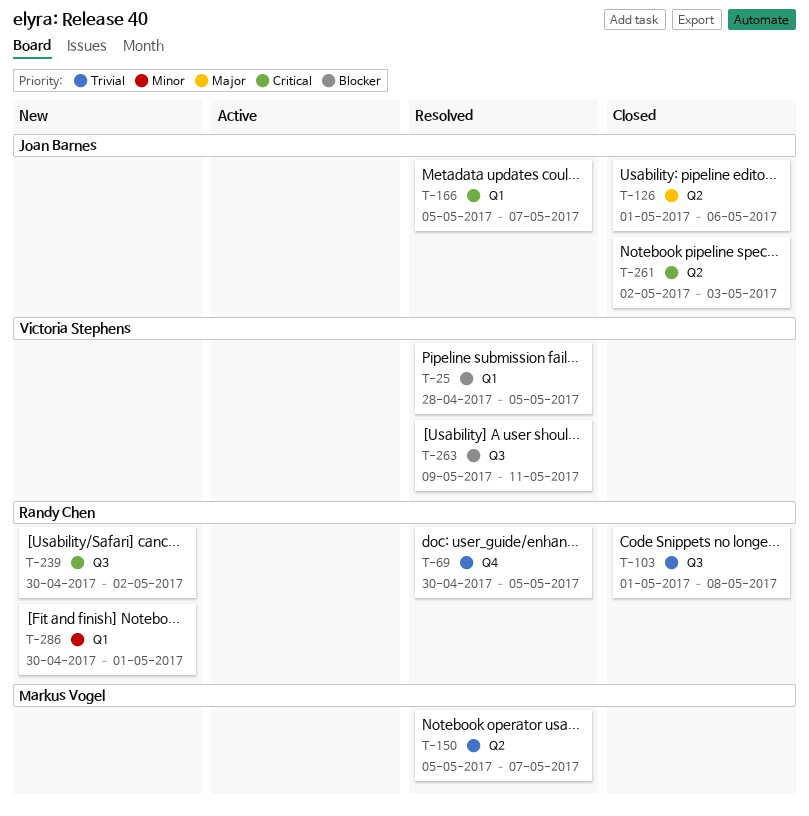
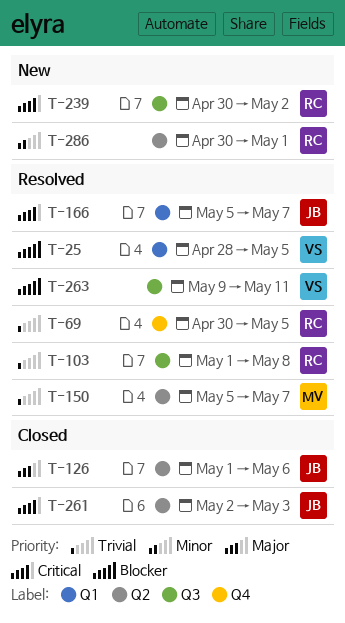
T-103, status: Closed -> Resolved
T-286, label: Q1 -> Q2

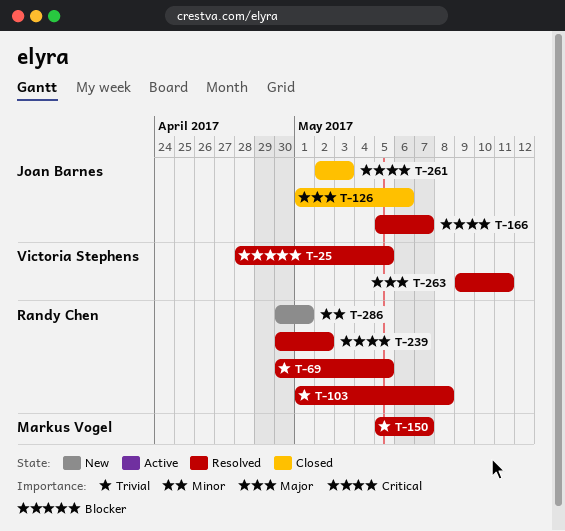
T-239, status: New -> Resolved
T-263, priority: Blocker -> Major

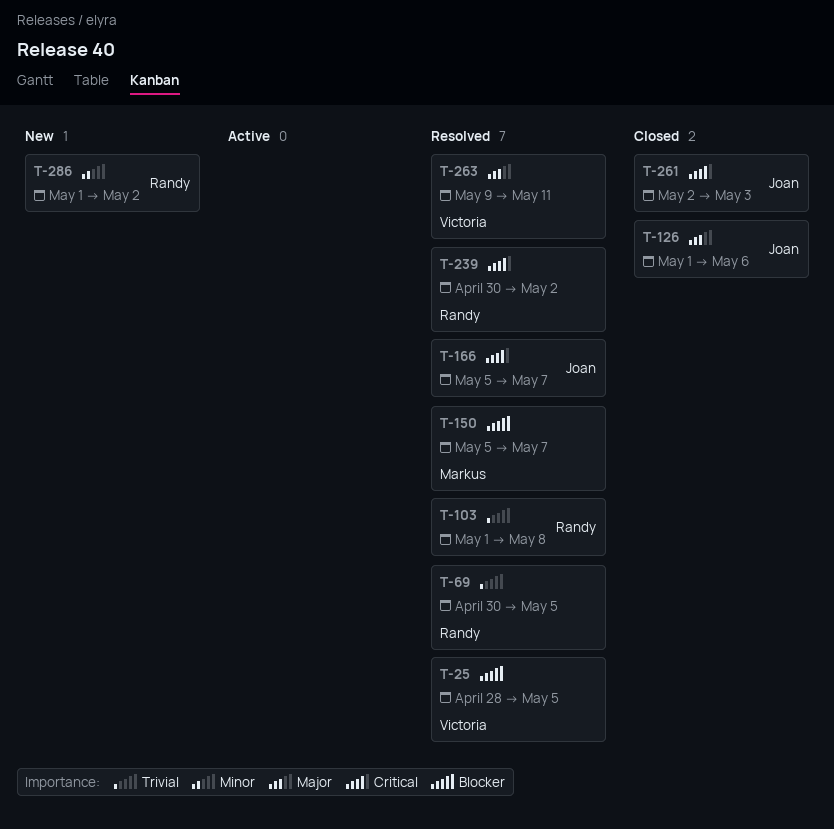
T-150, priority: Trivial -> Blocker
T-286, start: Apr 30 -> May 1
T-286, due: May 1 -> May 2

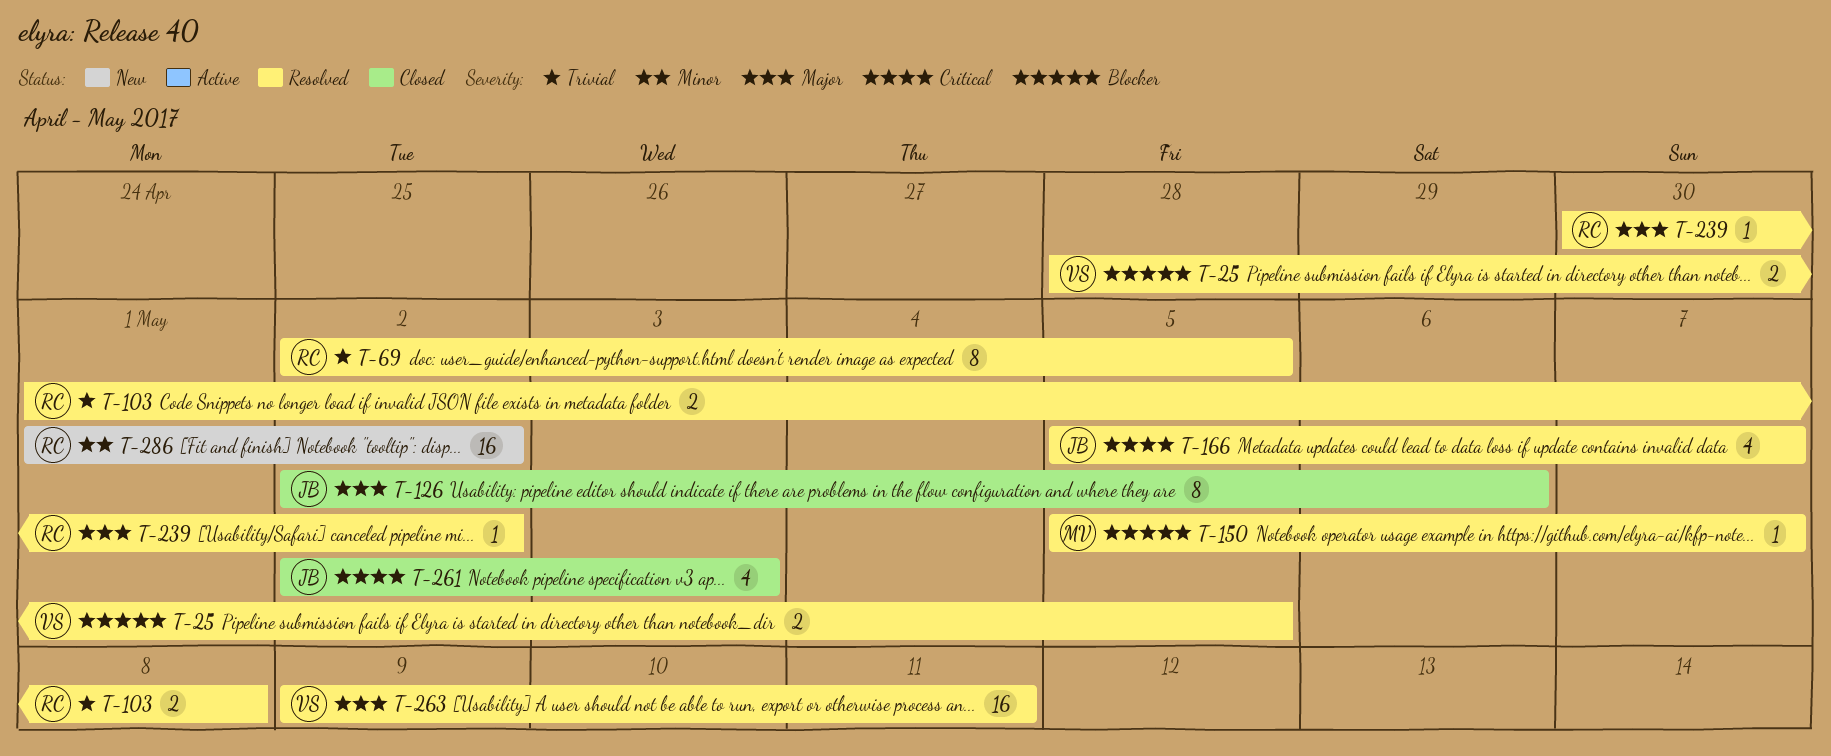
T-69, start: Apr 30 -> May 2
T-126, start: May 1 -> May 2
T-239, priority: Critical -> Major

